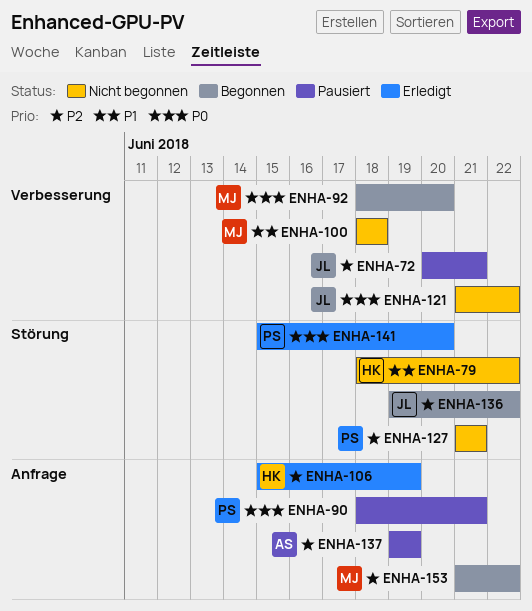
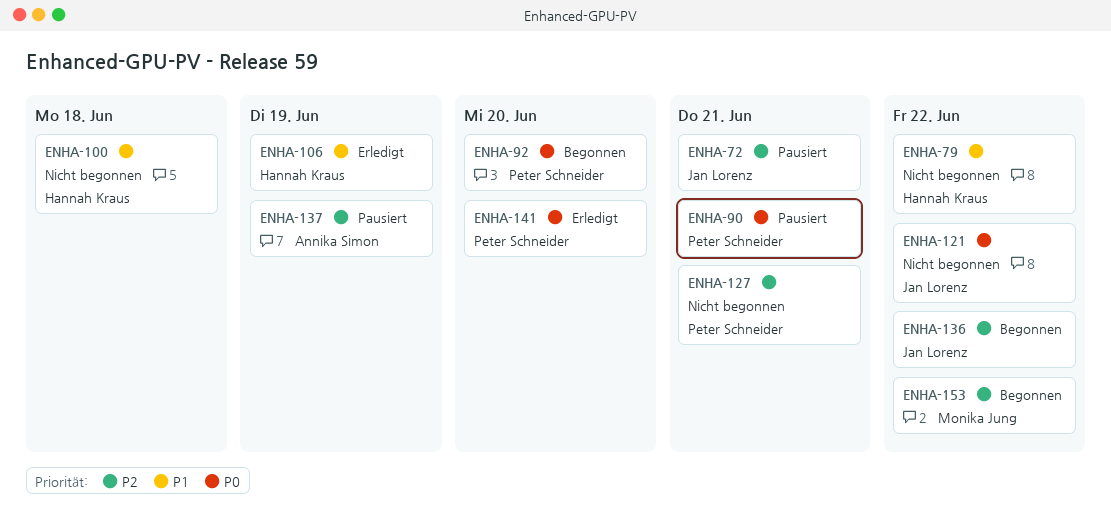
ENHA-92, owner: Monika Jung -> Peter Schneider
ENHA-100, owner: Monika Jung -> Hannah Kraus
ENHA-106, priority: P2 -> P1

